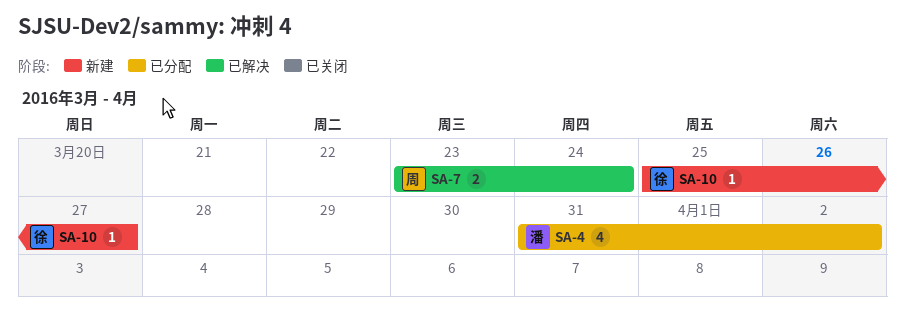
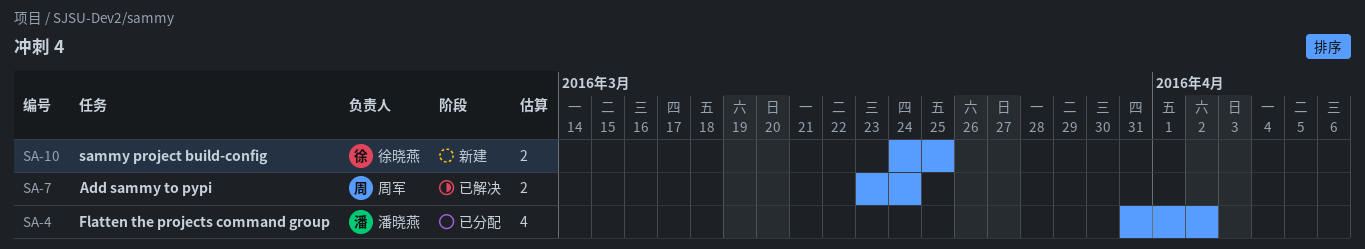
SA-10, estimate: 1 -> 2
SA-10, start: Mar 25 -> Mar 24
SA-10, due: Mar 27 -> Mar 25

